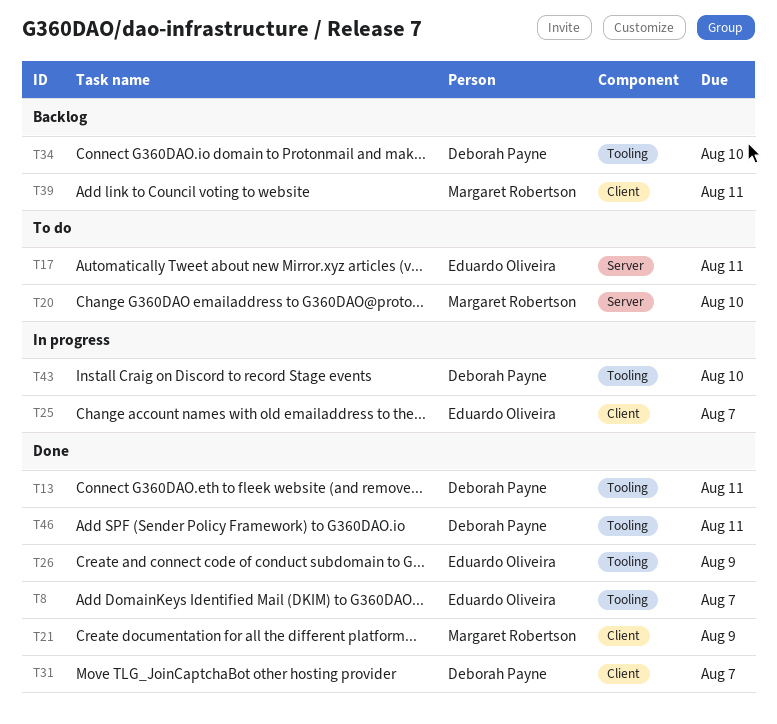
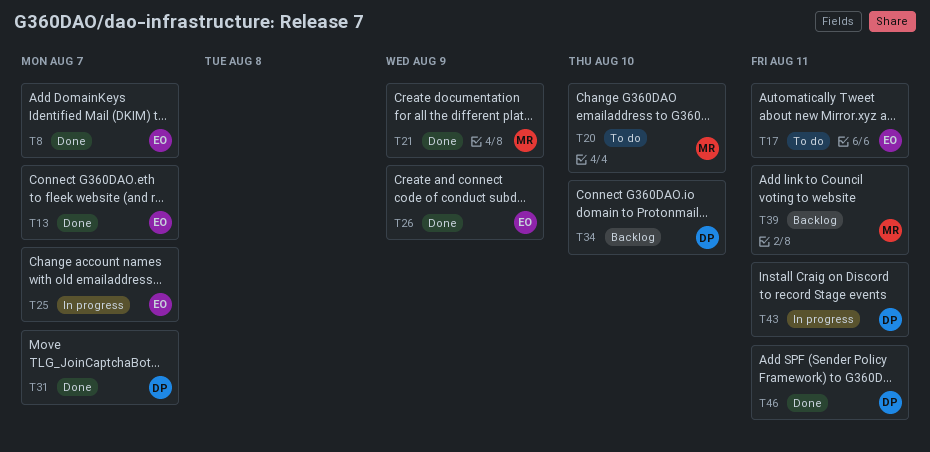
T13, owner: Deborah Payne -> Eduardo Oliveira
T13, due: Aug 11 -> Aug 7
T43, due: Aug 10 -> Aug 11

